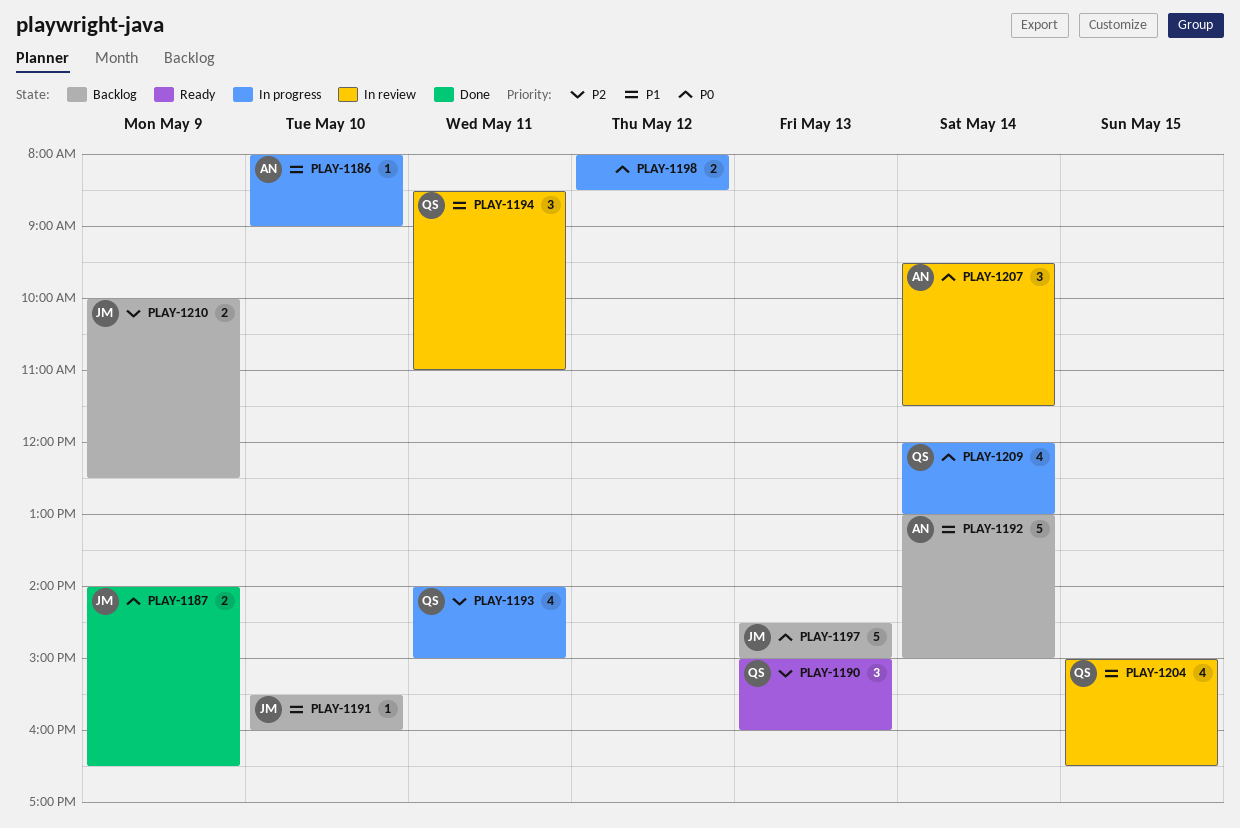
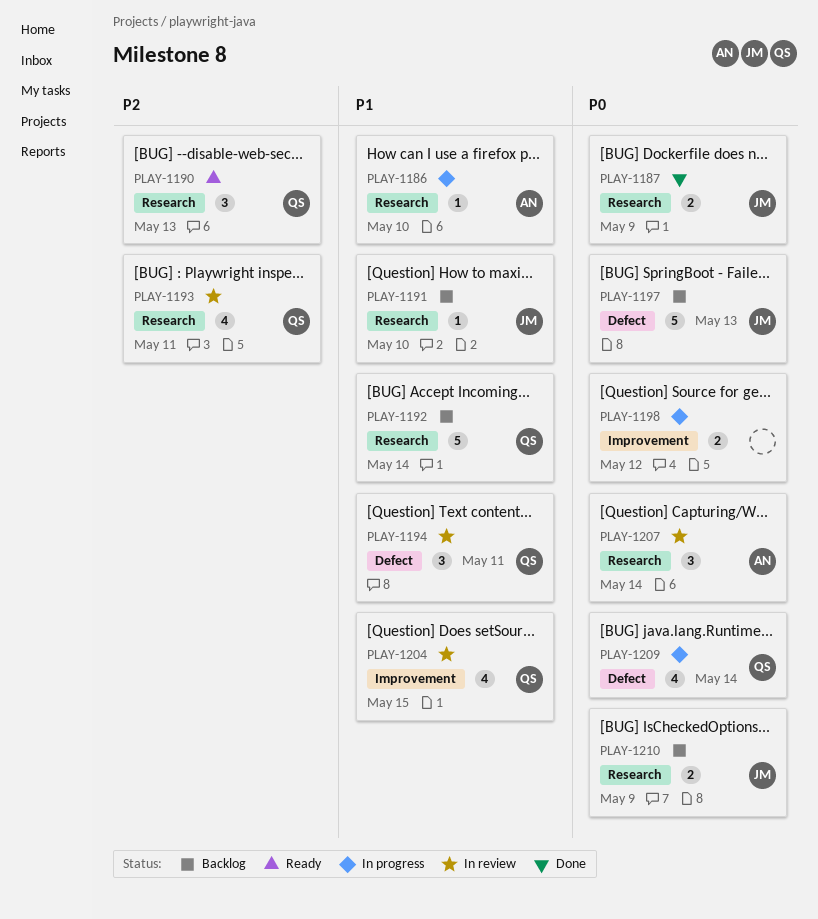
PLAY-1192, owner: AN -> QS
PLAY-1193, status: In progress -> In review
PLAY-1210, priority: P2 -> P0

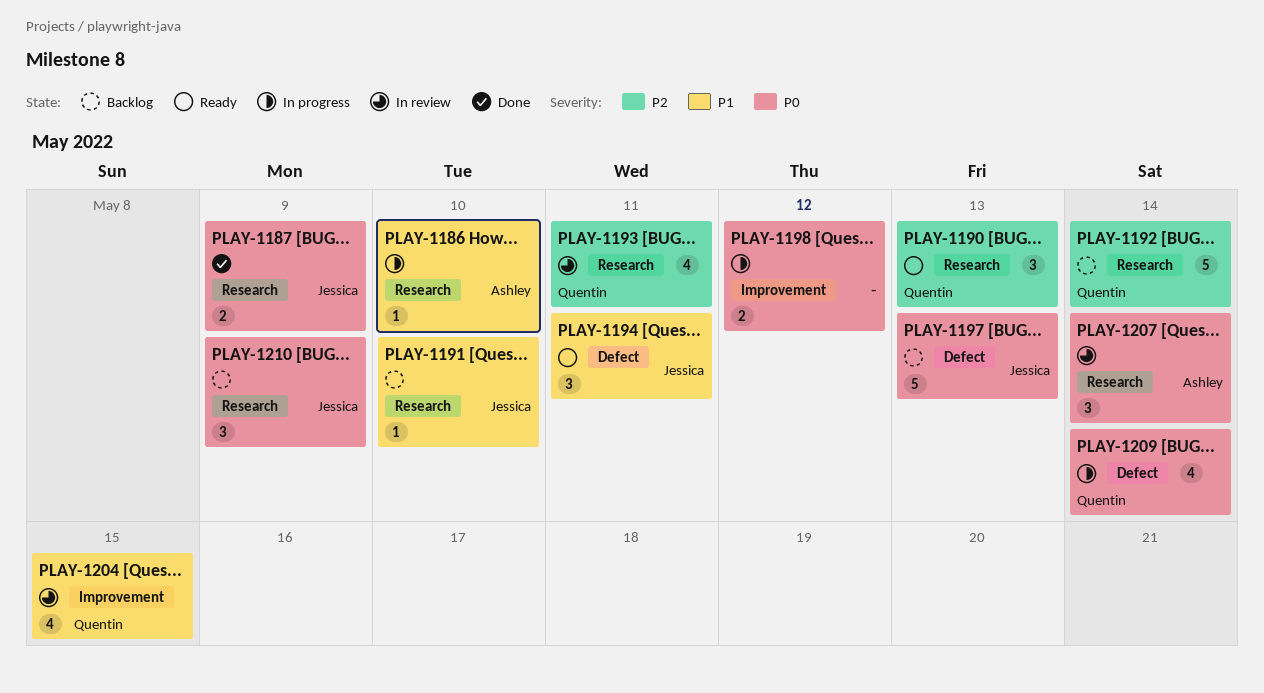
PLAY-1192, priority: P1 -> P2
PLAY-1194, status: In review -> Ready
PLAY-1194, owner: Quentin -> Jessica
PLAY-1210, estimate: 2 -> 3

